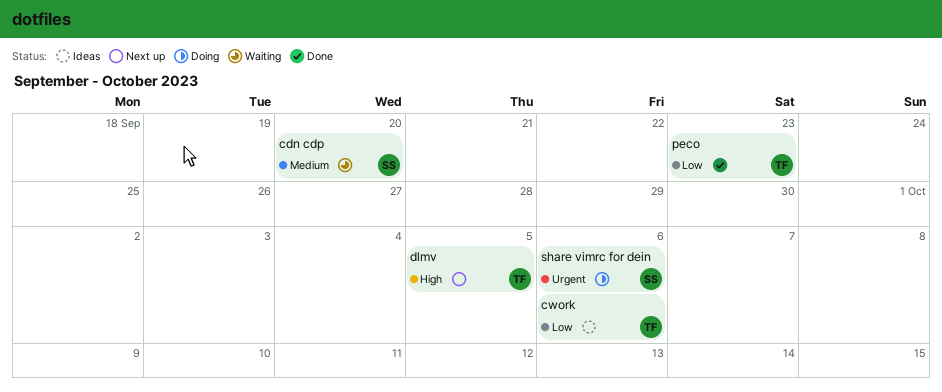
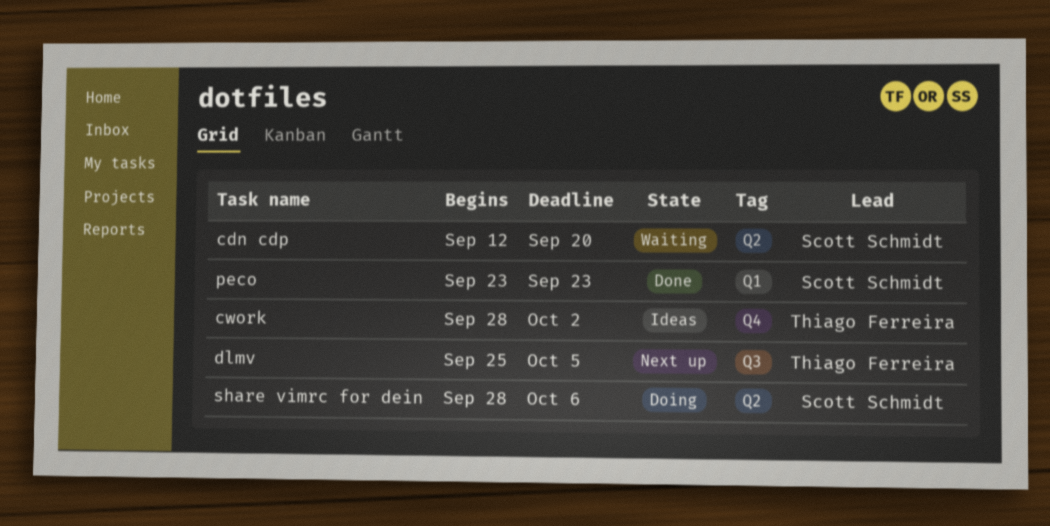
cwork, due: Oct 6 -> Oct 2
peco, owner: Thiago Ferreira -> Scott Schmidt

